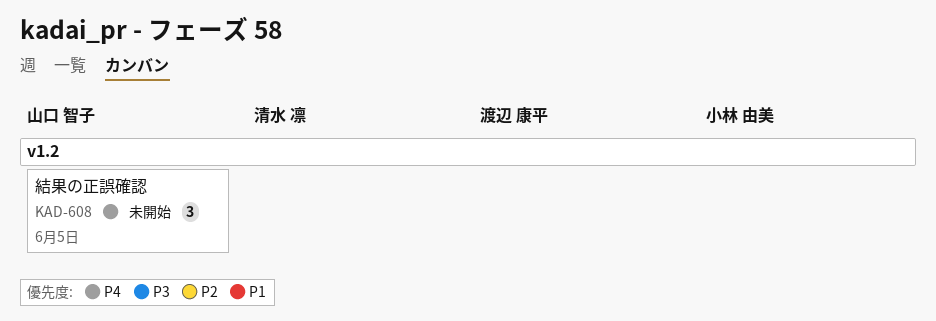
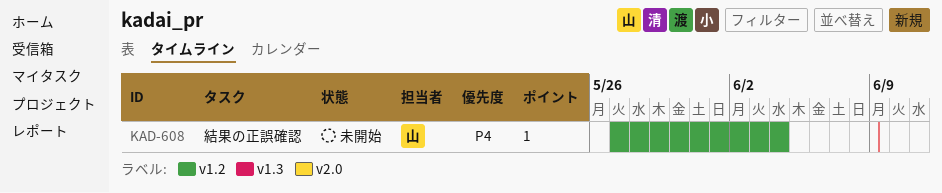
KAD-608, estimate: 3 -> 1
KAD-608, due: Jun 5 -> Jun 4

